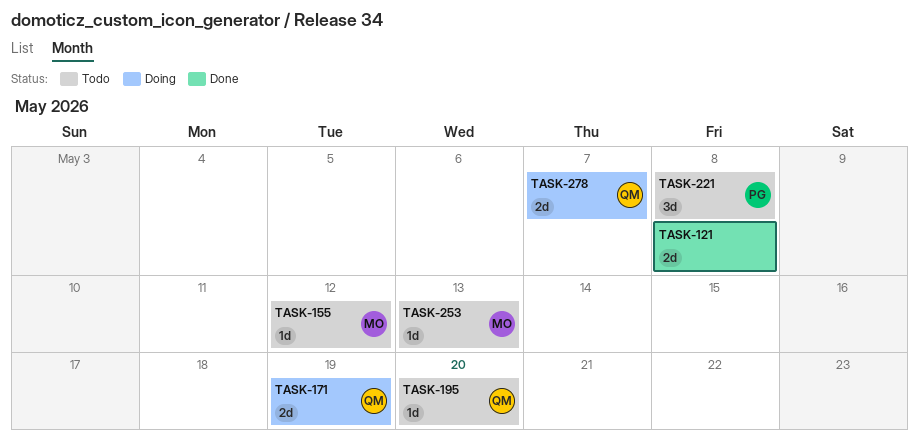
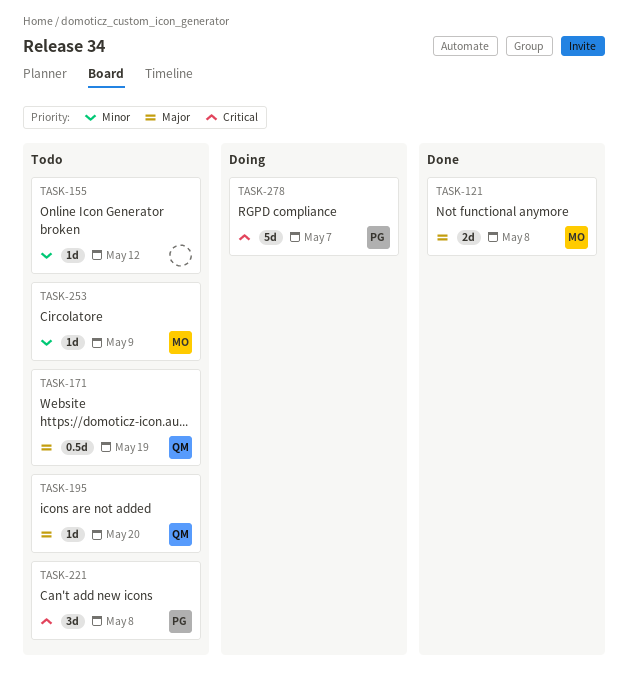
TASK-121, owner: none -> MO
TASK-155, owner: MO -> none
TASK-171, status: Doing -> Todo
TASK-171, estimate: 2d -> 0.5d
TASK-253, due: May 13 -> May 9
TASK-278, owner: QM -> PG
TASK-278, estimate: 2d -> 5d

